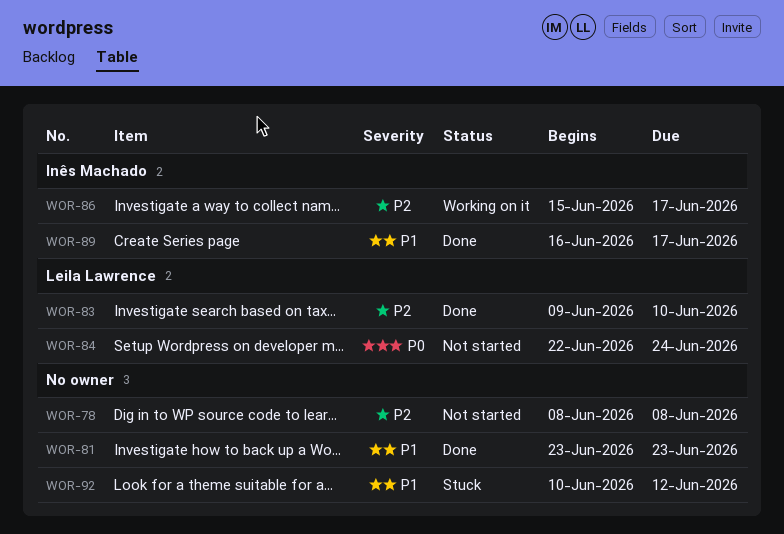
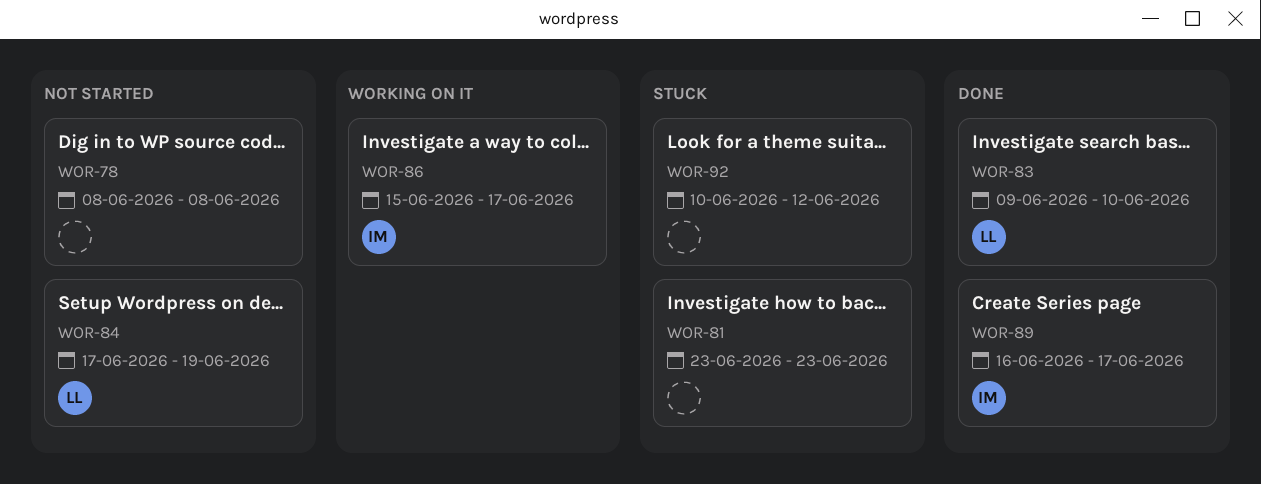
WOR-81, status: Done -> Stuck
WOR-84, start: Jun 22 -> Jun 17
WOR-84, due: Jun 24 -> Jun 19

